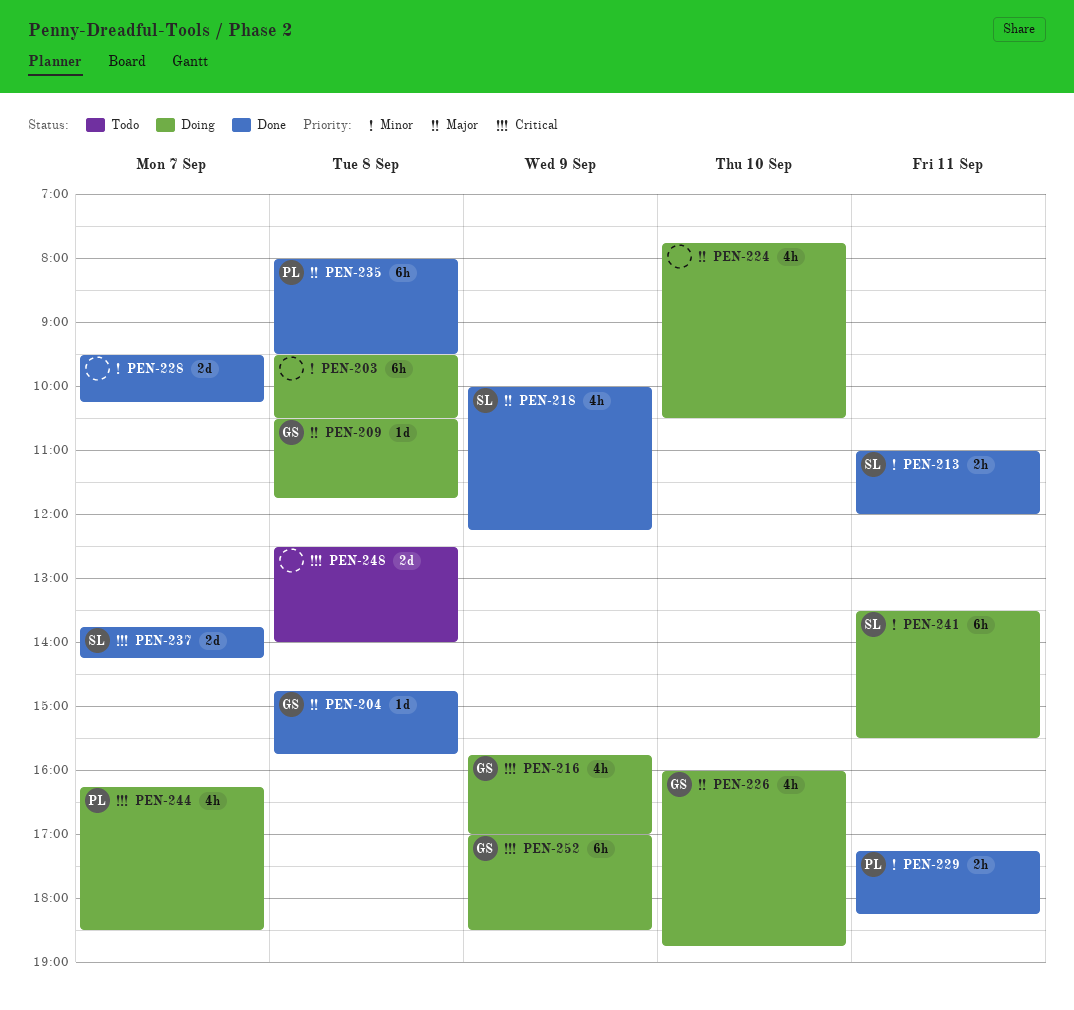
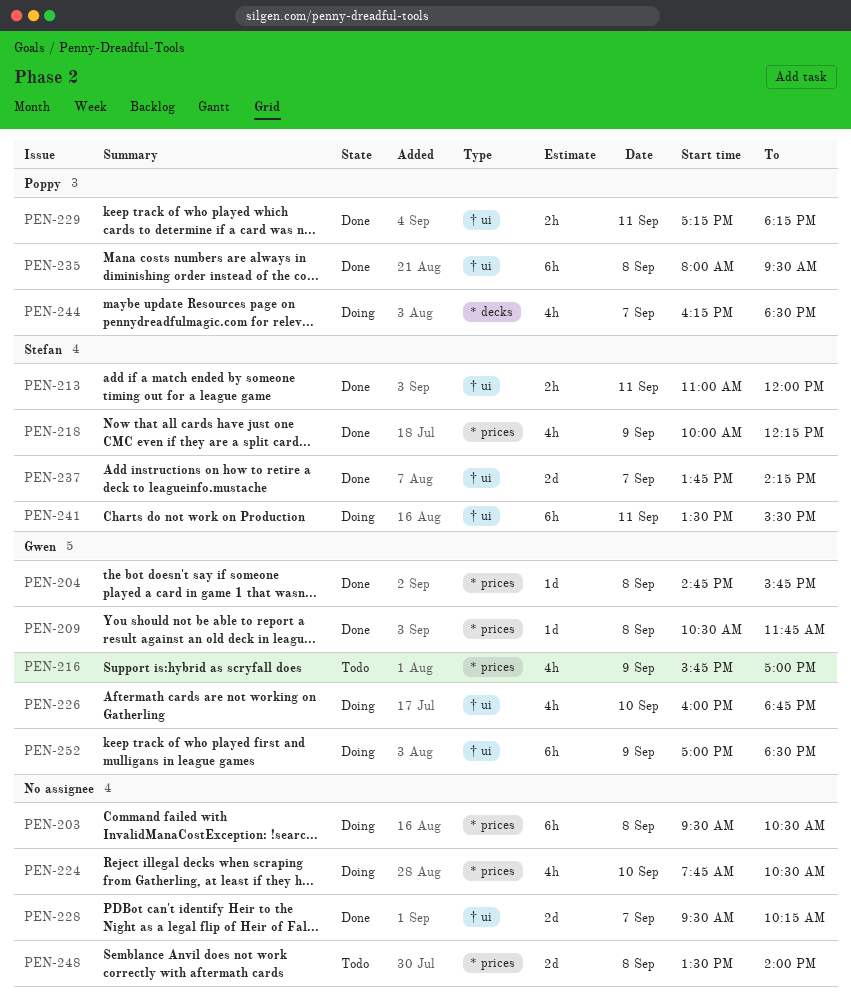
PEN-209, status: Doing -> Done
PEN-216, status: Doing -> Todo
PEN-248, begins: 12:30 -> 13:30

